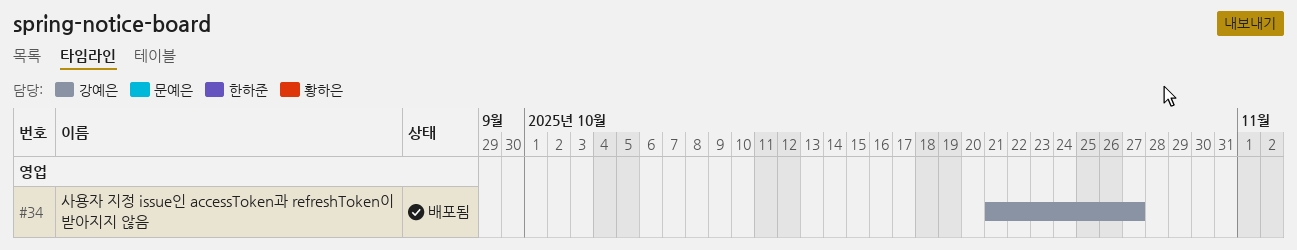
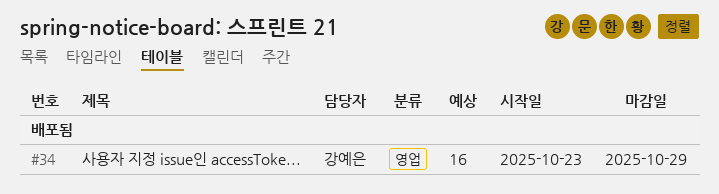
#34, start: Oct 21 -> Oct 23
#34, due: Oct 27 -> Oct 29

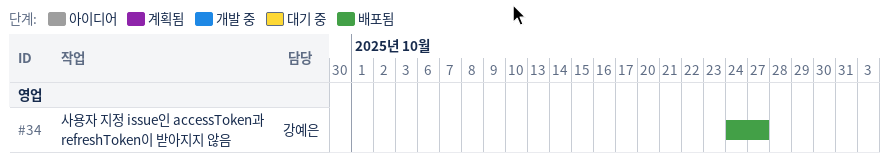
#34, start: Oct 23 -> Oct 24
#34, due: Oct 29 -> Oct 27

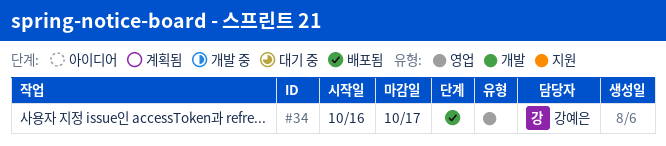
#34, start: Oct 24 -> Oct 16
#34, due: Oct 27 -> Oct 17

